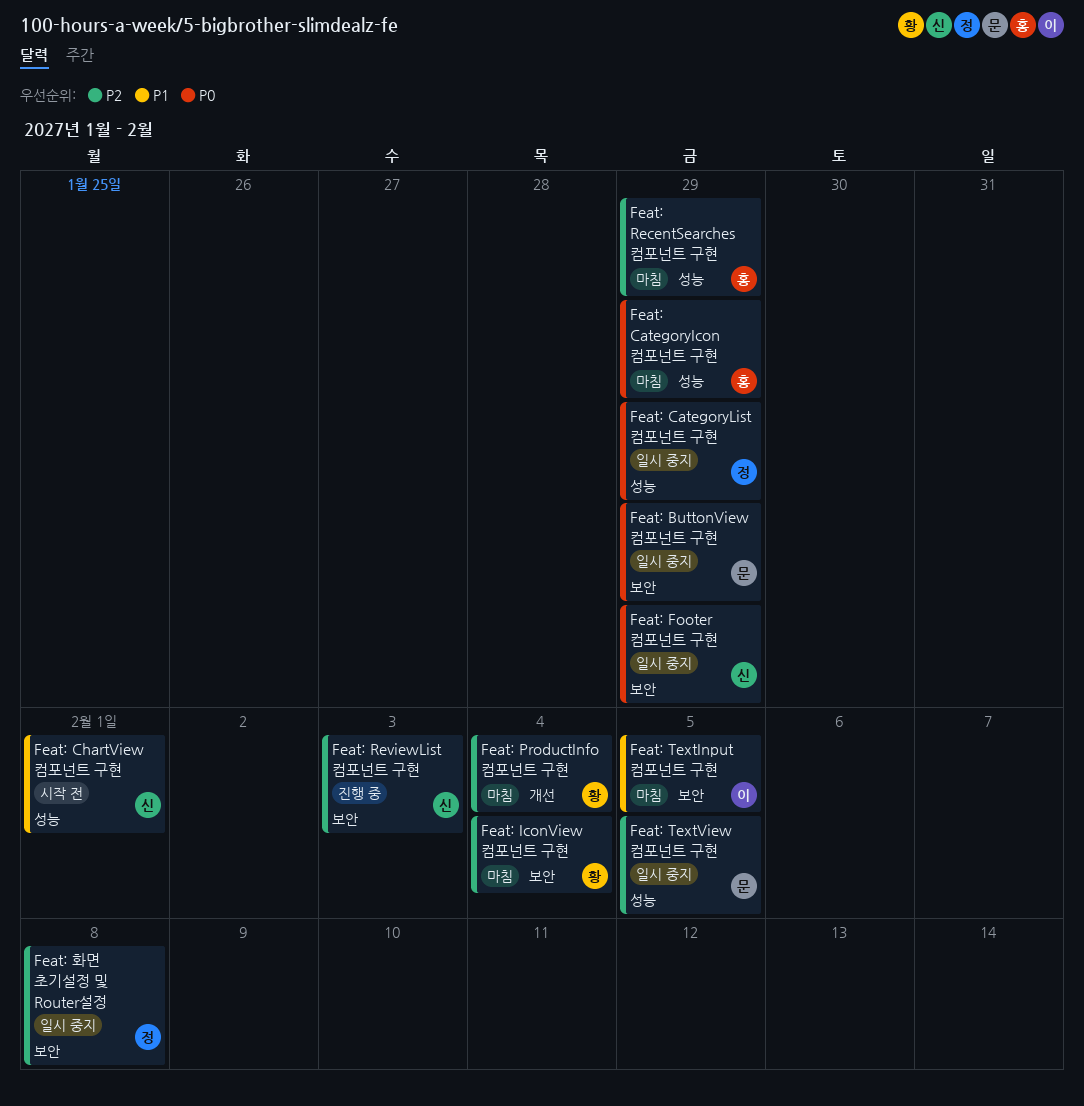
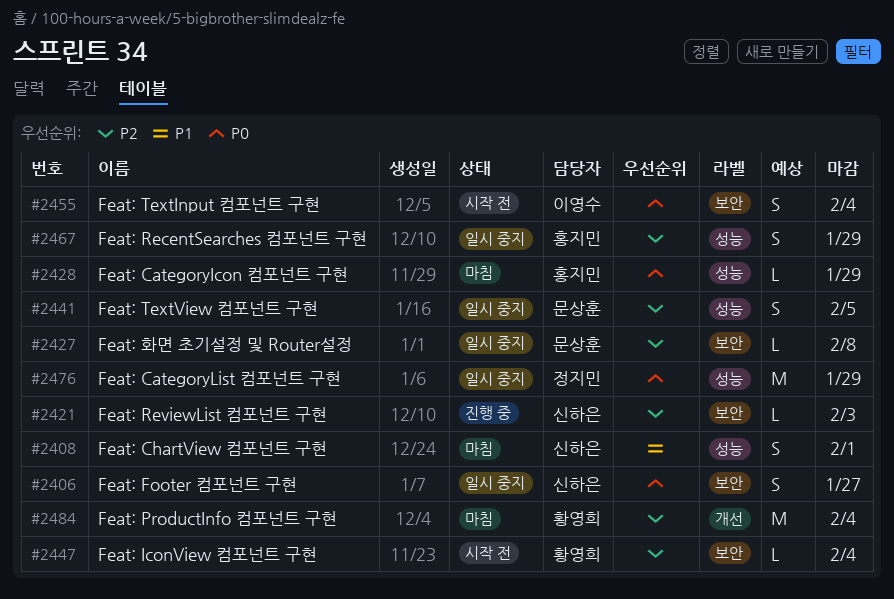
Feat: ButtonView 컴포넌트 구현: present -> none
Feat: ChartView 컴포넌트 구현, status: 시작 전 -> 마침
Feat: Footer 컴포넌트 구현, due: Jan 29 -> Jan 27
Feat: IconView 컴포넌트 구현, status: 마침 -> 시작 전
Feat: RecentSearches 컴포넌트 구현, status: 마침 -> 일시 중지
Feat: TextInput 컴포넌트 구현, status: 마침 -> 시작 전
Feat: TextInput 컴포넌트 구현, priority: P1 -> P0
Feat: TextInput 컴포넌트 구현, due: Feb 5 -> Feb 4
Feat: 화면 초기설정 및 Router설정, owner: 정지민 -> 문상훈

